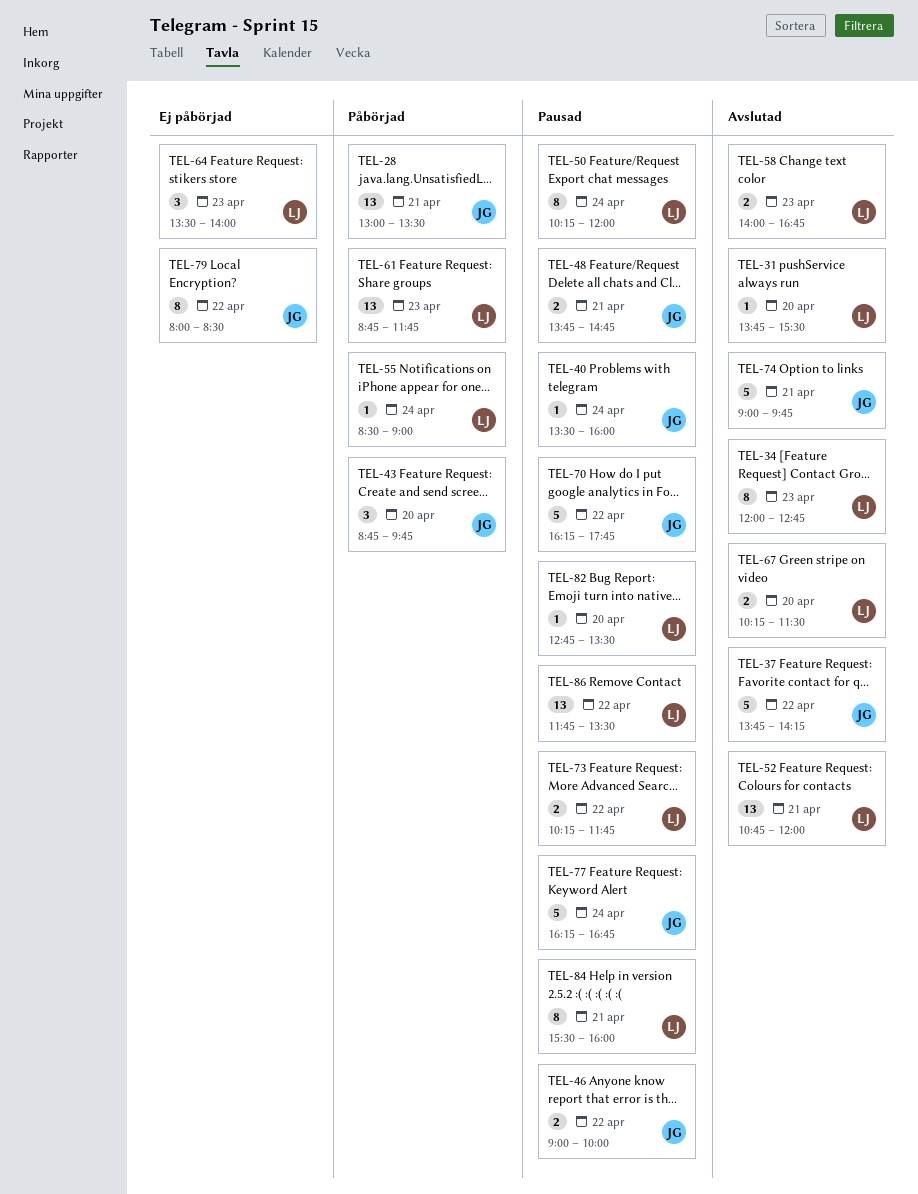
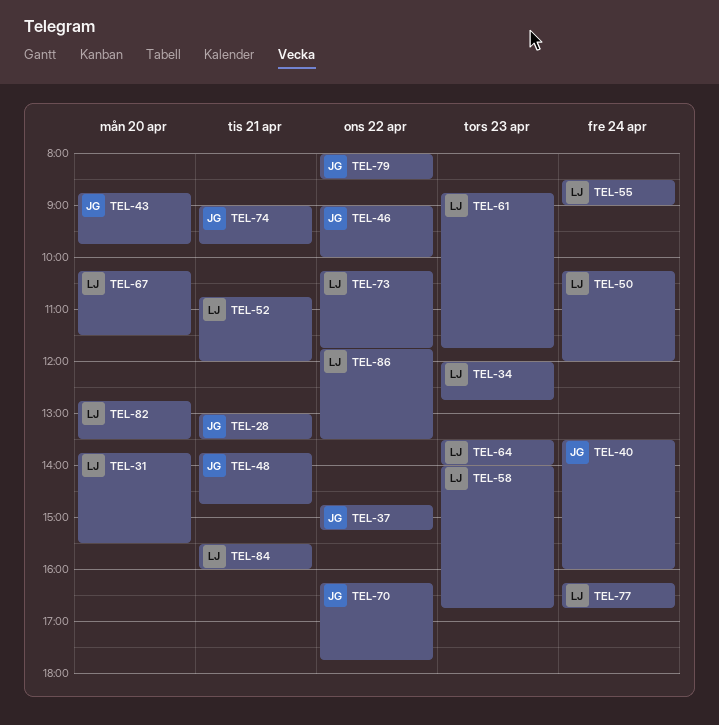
TEL-37, begins: 13:45 -> 14:45
TEL-37, ends: 14:15 -> 15:15
TEL-77, owner: JG -> LJ

